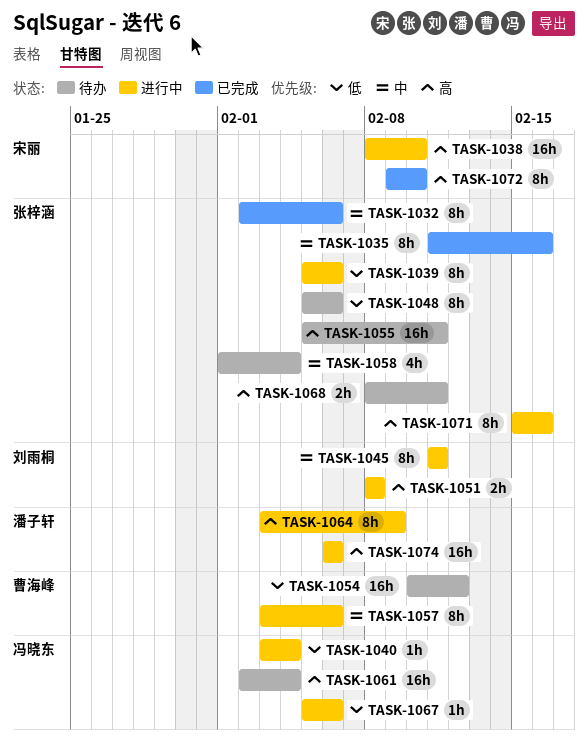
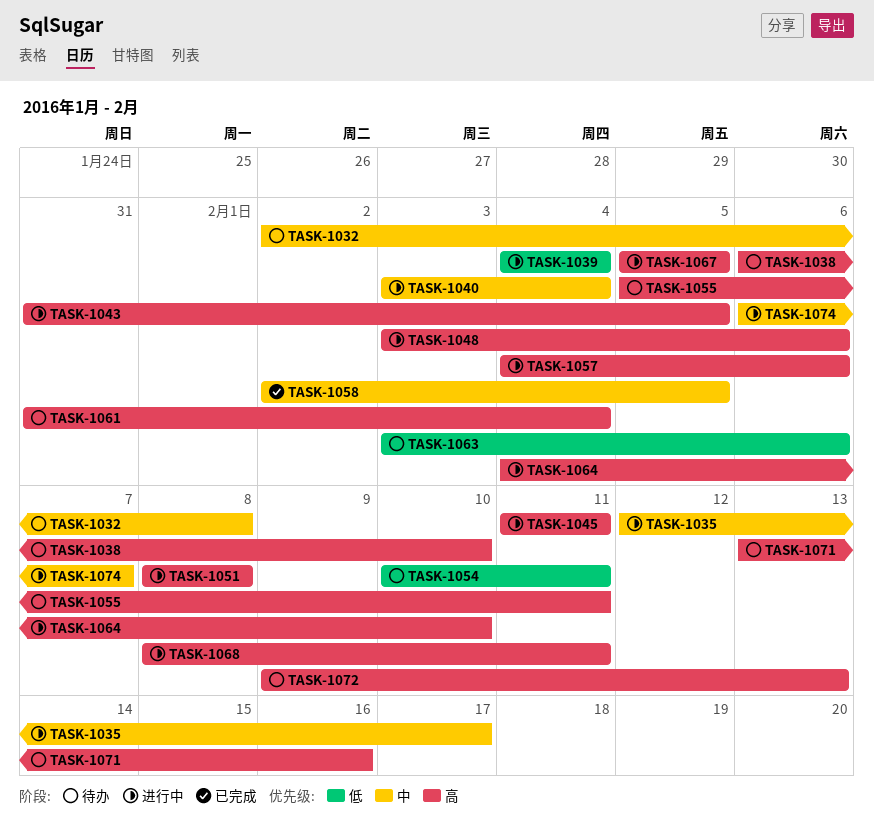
TASK-1032, status: 已完成 -> 待办
TASK-1032, due: Feb 6 -> Feb 8
TASK-1035, status: 已完成 -> 进行中
TASK-1035, start: Feb 11 -> Feb 12
TASK-1035, due: Feb 16 -> Feb 17
TASK-1038, status: 进行中 -> 待办
TASK-1038, start: Feb 8 -> Feb 6
TASK-1039, start: Feb 5 -> Feb 4
TASK-1039, due: Feb 6 -> Feb 4
TASK-1040, priority: 低 -> 中
TASK-1043: none -> present
TASK-1045, priority: 中 -> 高
TASK-1048, status: 待办 -> 进行中
TASK-1048, priority: 低 -> 高
TASK-1048, start: Feb 5 -> Feb 3
TASK-1054, due: Feb 12 -> Feb 11
TASK-1057, priority: 中 -> 高
TASK-1057, start: Feb 3 -> Feb 4
TASK-1058, status: 待办 -> 已完成
TASK-1058, start: Feb 1 -> Feb 2
TASK-1058, due: Feb 4 -> Feb 5
TASK-1061, start: Feb 2 -> Jan 31
TASK-1063: none -> present
TASK-1064, start: Feb 3 -> Feb 4
TASK-1064, due: Feb 9 -> Feb 10
TASK-1067, priority: 低 -> 高
TASK-1067, due: Feb 6 -> Feb 5
TASK-1068, status: 待办 -> 进行中
TASK-1071, status: 进行中 -> 待办
TASK-1071, start: Feb 15 -> Feb 13
TASK-1072, status: 已完成 -> 待办
TASK-1072, due: Feb 10 -> Feb 13
TASK-1074, priority: 高 -> 中
TASK-1074, due: Feb 6 -> Feb 7

